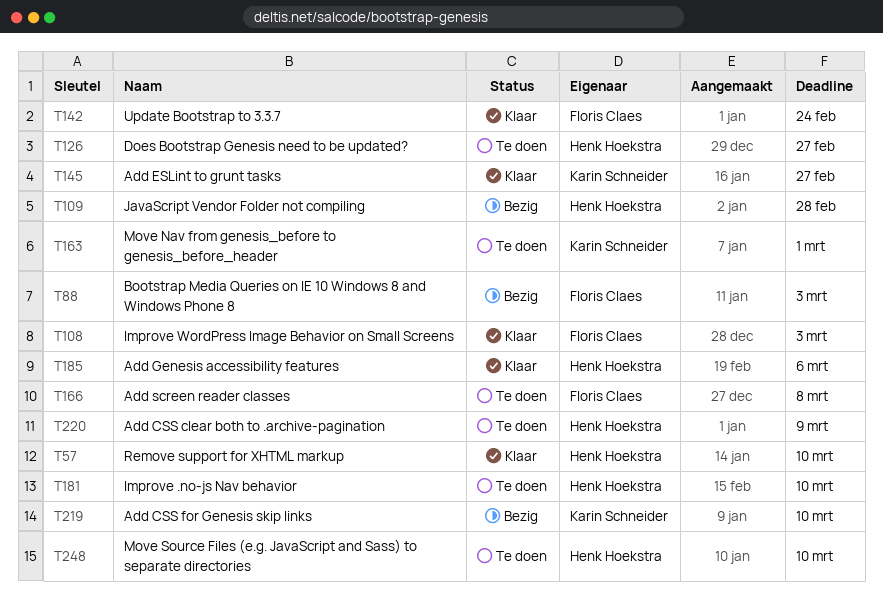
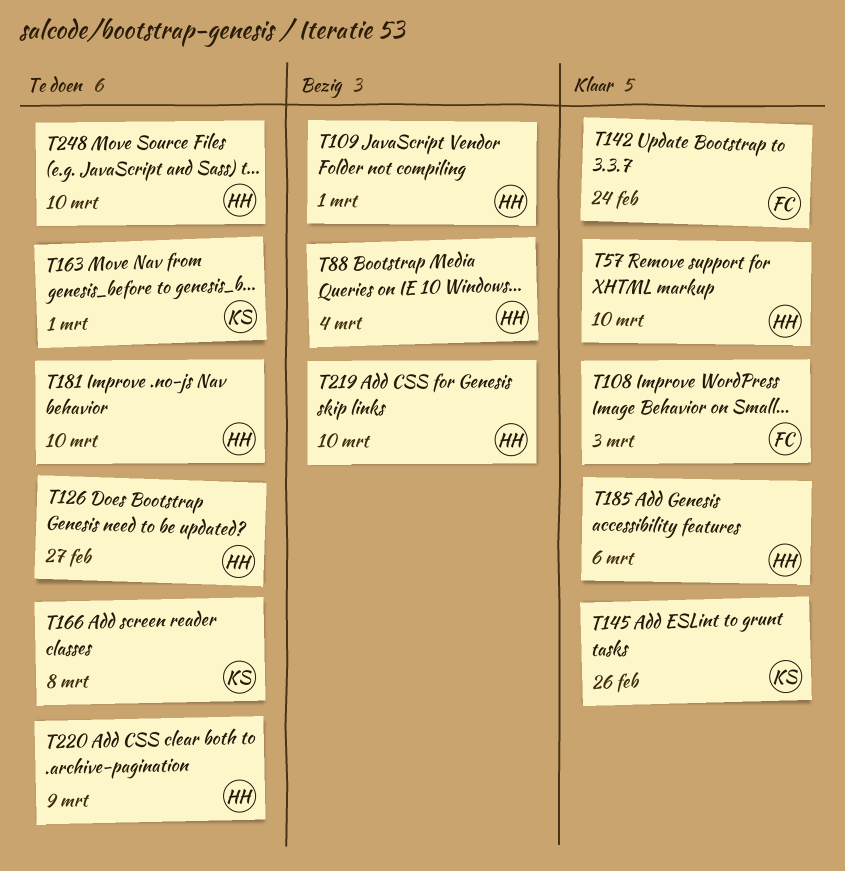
T88, owner: Floris Claes -> Henk Hoekstra
T88, due: Mar 3 -> Mar 4
T109, due: Feb 28 -> Mar 1
T145, due: Feb 27 -> Feb 26
T166, owner: Floris Claes -> Karin Schneider
T219, owner: Karin Schneider -> Henk Hoekstra

